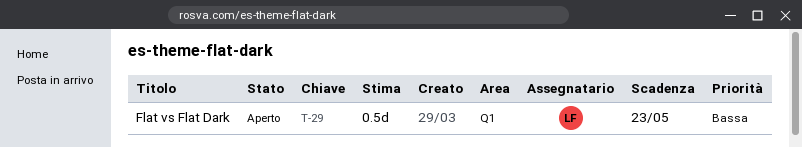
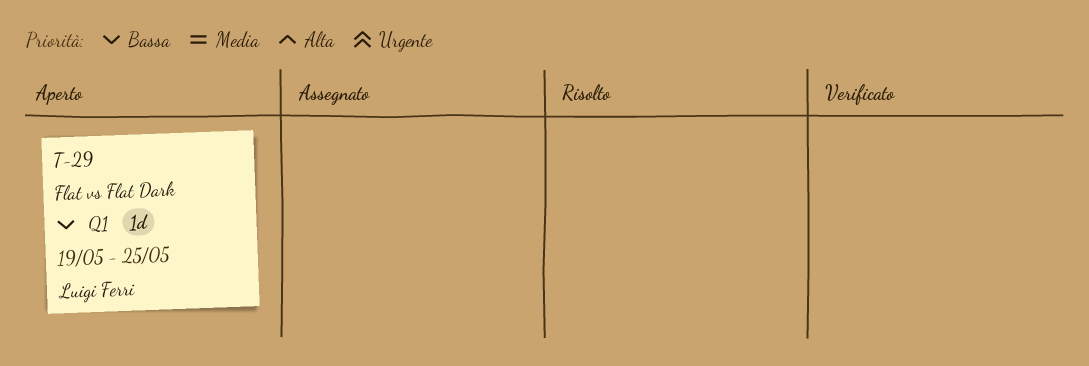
T-29, estimate: 0.5d -> 1d
T-29, due: May 23 -> May 25

